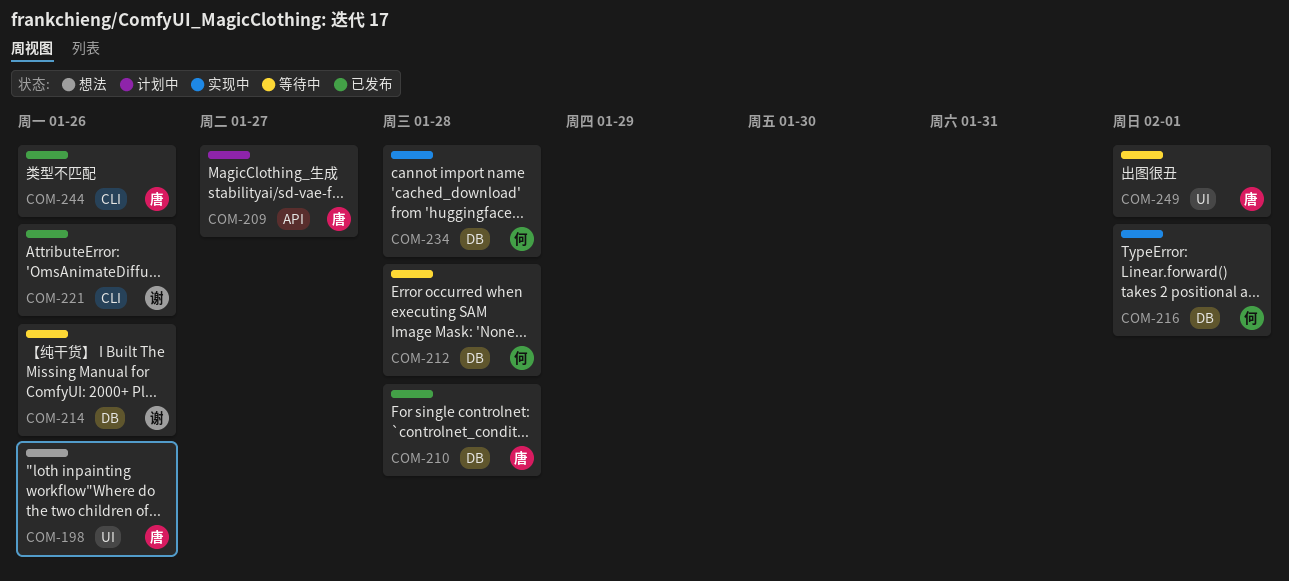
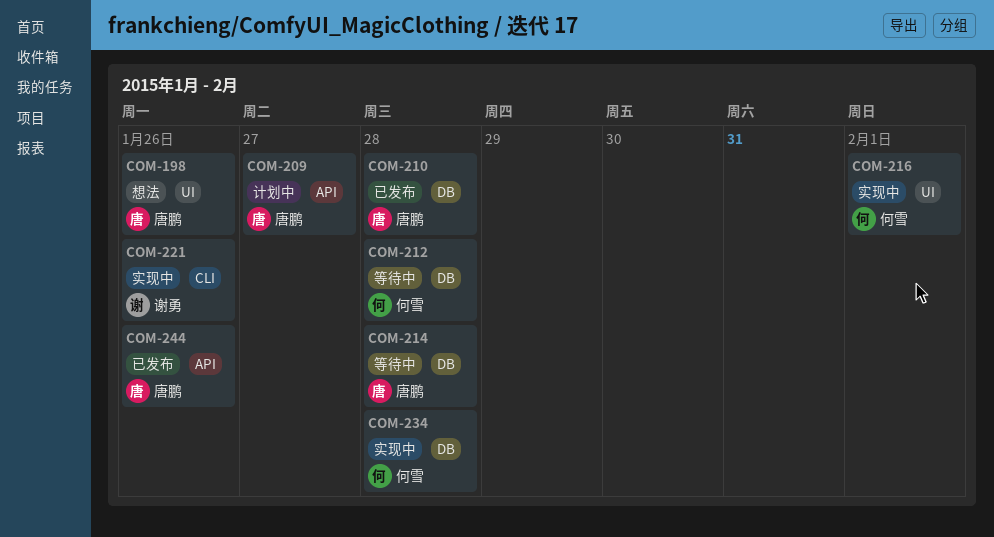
COM-214, owner: 谢勇 -> 唐鹏
COM-214, due: Jan 26 -> Jan 28
COM-216, label: DB -> UI
COM-221, status: 已发布 -> 实现中
COM-244, label: CLI -> API
COM-249: present -> none

